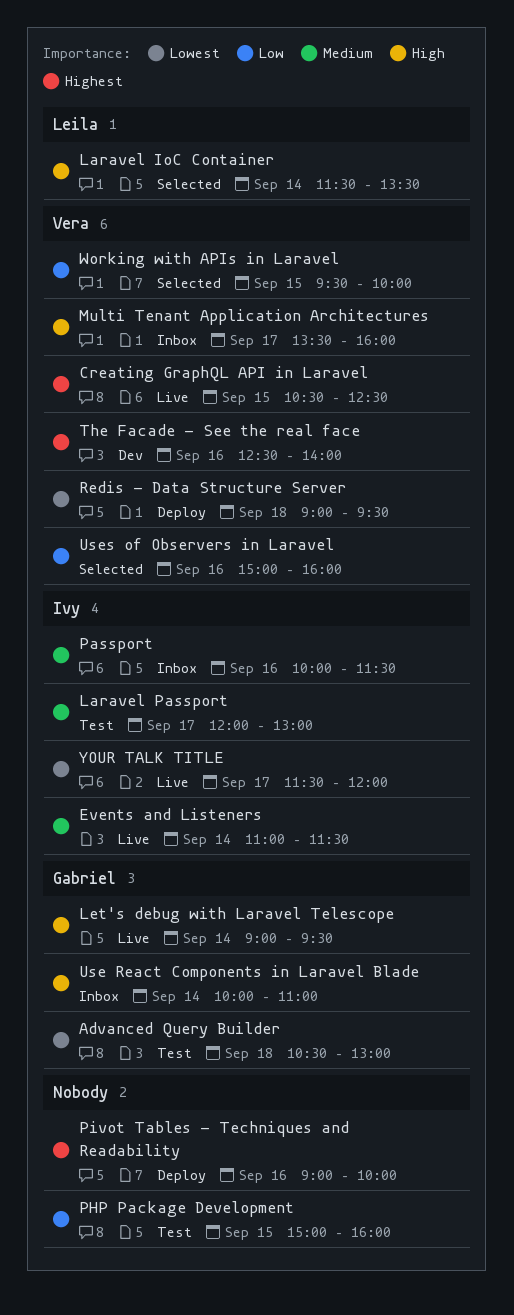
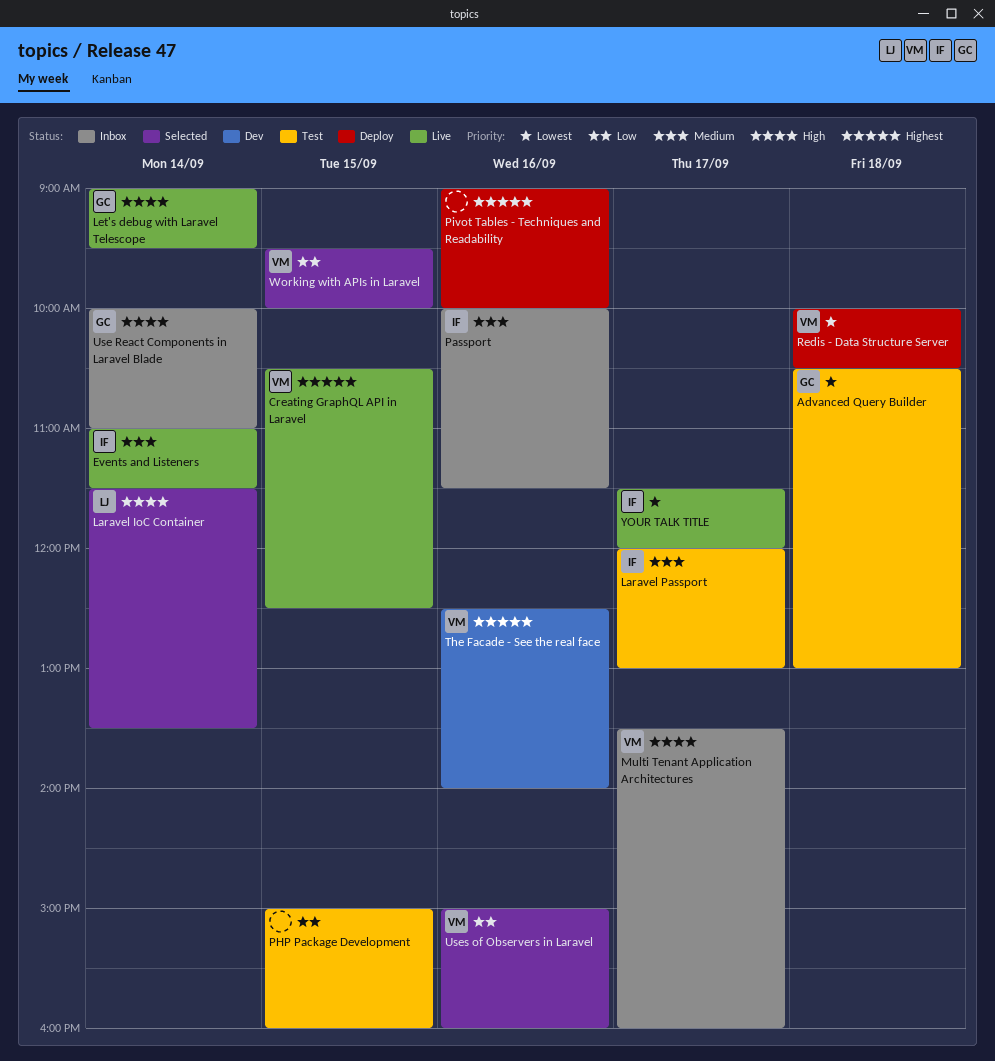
Redis - Data Structure Server, begins: 09:00 -> 10:00
Redis - Data Structure Server, ends: 09:30 -> 10:30

